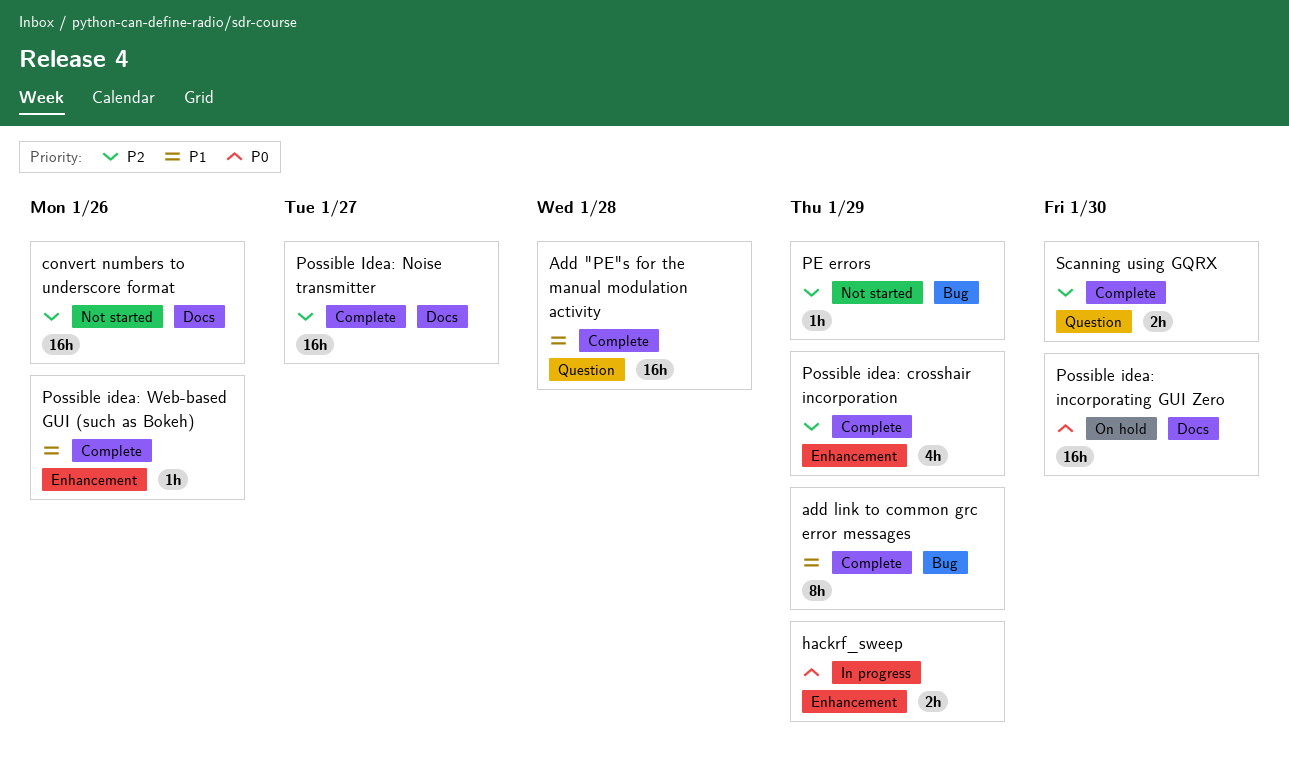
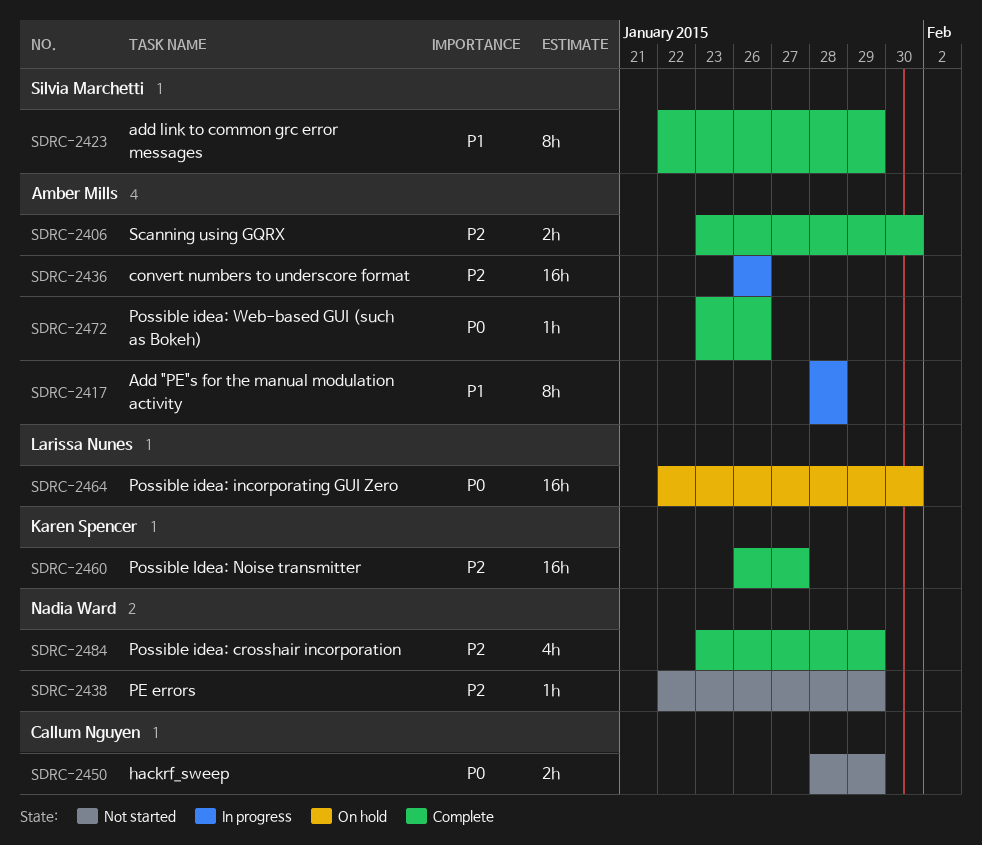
Add "PE"s for the manual modulation activity, status: Complete -> In progress
Add "PE"s for the manual modulation activity, estimate: 16h -> 8h
convert numbers to underscore format, status: Not started -> In progress
hackrf_sweep, status: In progress -> Not started
Possible idea: Web-based GUI (such as Bokeh), priority: P1 -> P0

